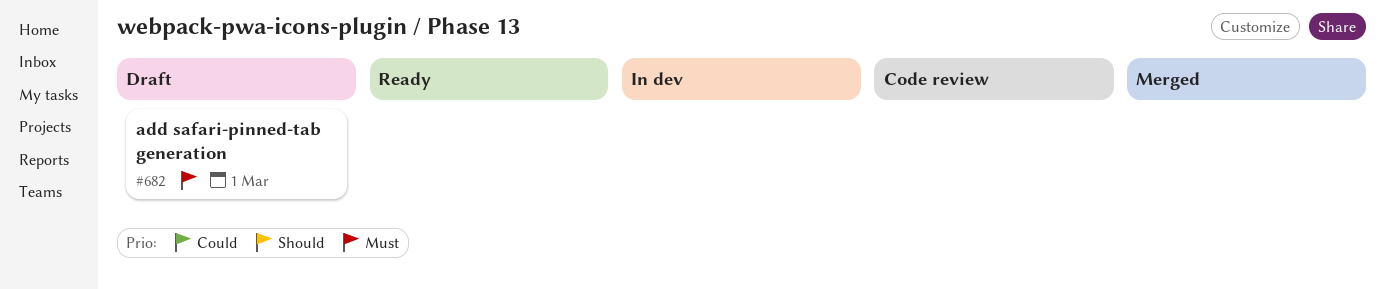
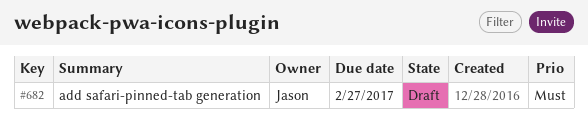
#682, due: Mar 1 -> Feb 27

